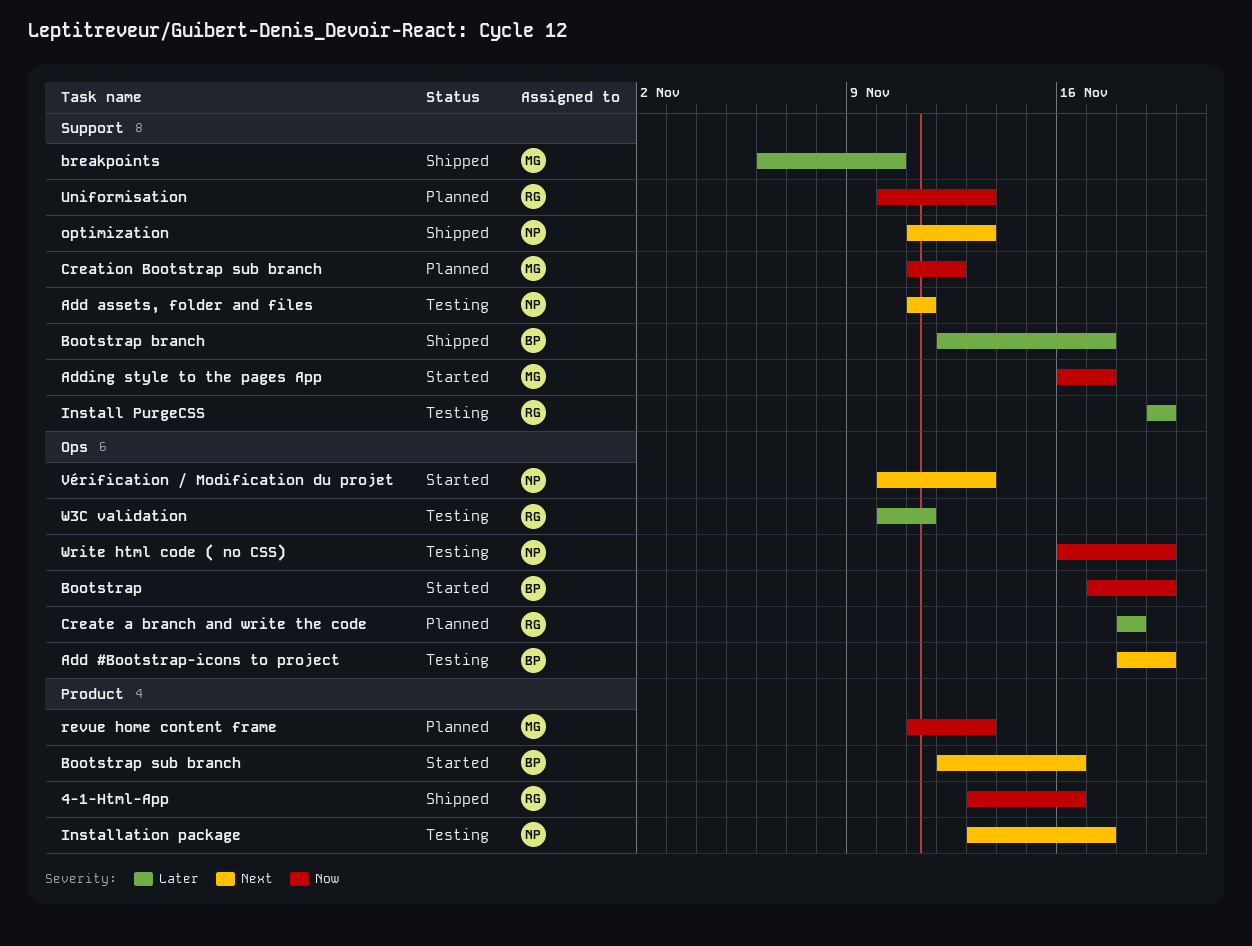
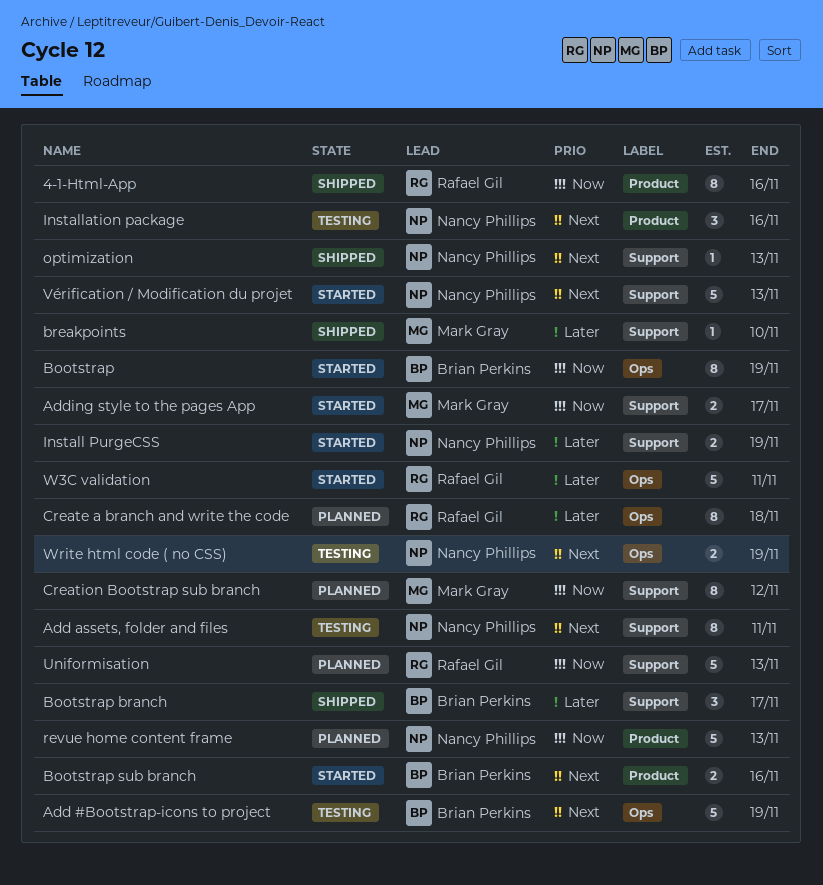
Install PurgeCSS, status: Testing -> Started
Install PurgeCSS, owner: Rafael Gil -> Nancy Phillips
Installation package, due: Nov 17 -> Nov 16
revue home content frame, owner: Mark Gray -> Nancy Phillips
Vérification / Modification du projet, label: Ops -> Support
W3C validation, status: Testing -> Started
Write html code ( no CSS), priority: Now -> Next

